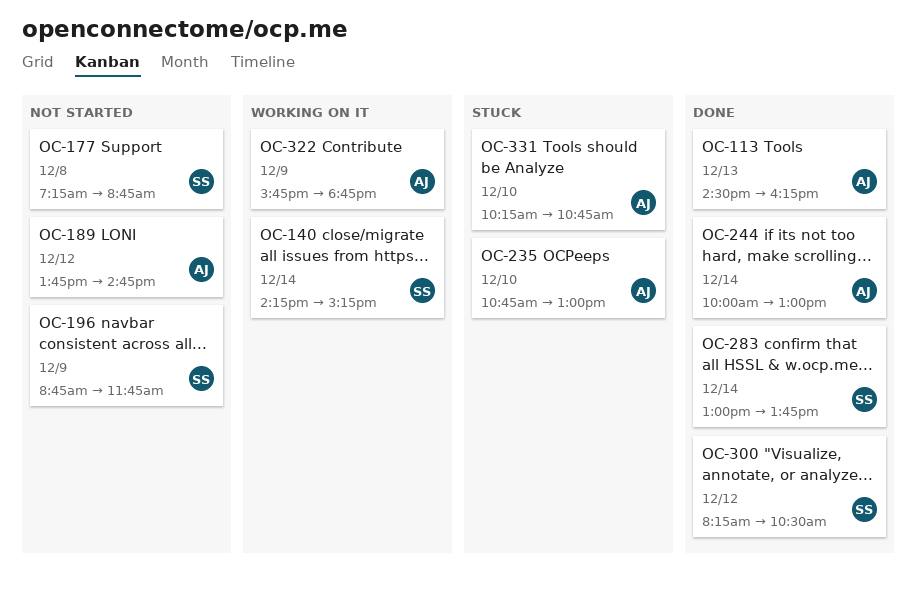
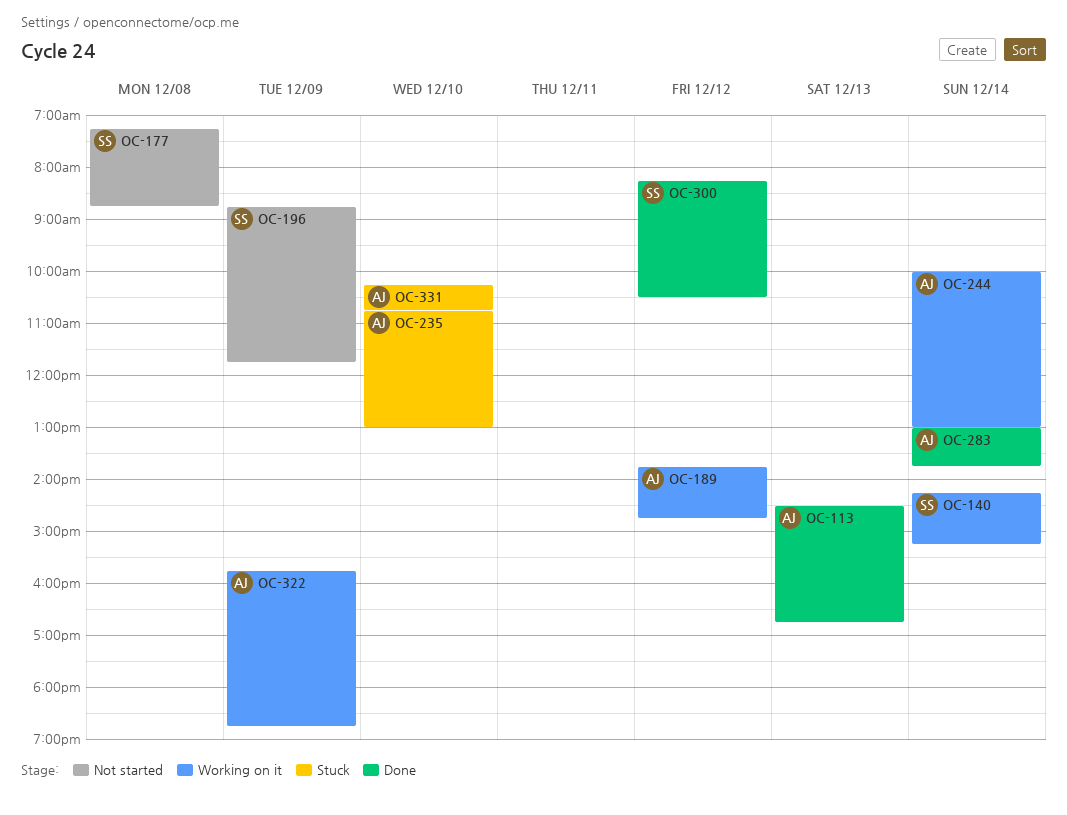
OC-113, ends: 16:15 -> 16:45
OC-189, status: Not started -> Working on it
OC-244, status: Done -> Working on it
OC-283, owner: SS -> AJ

